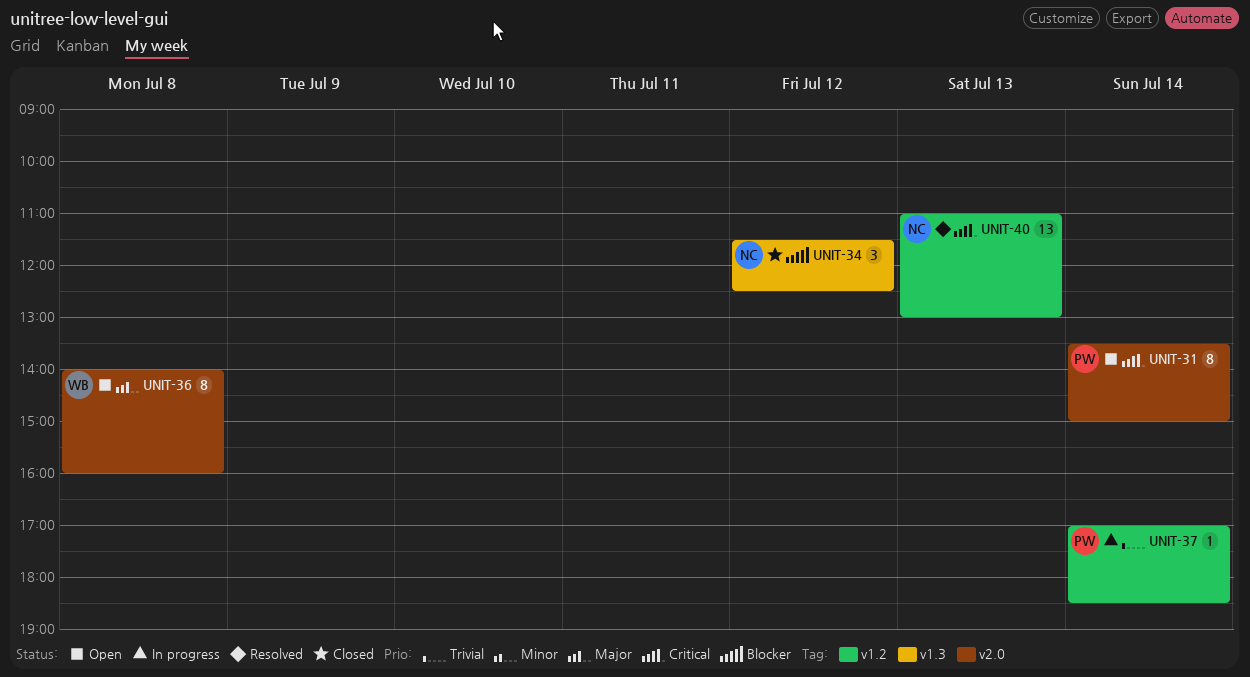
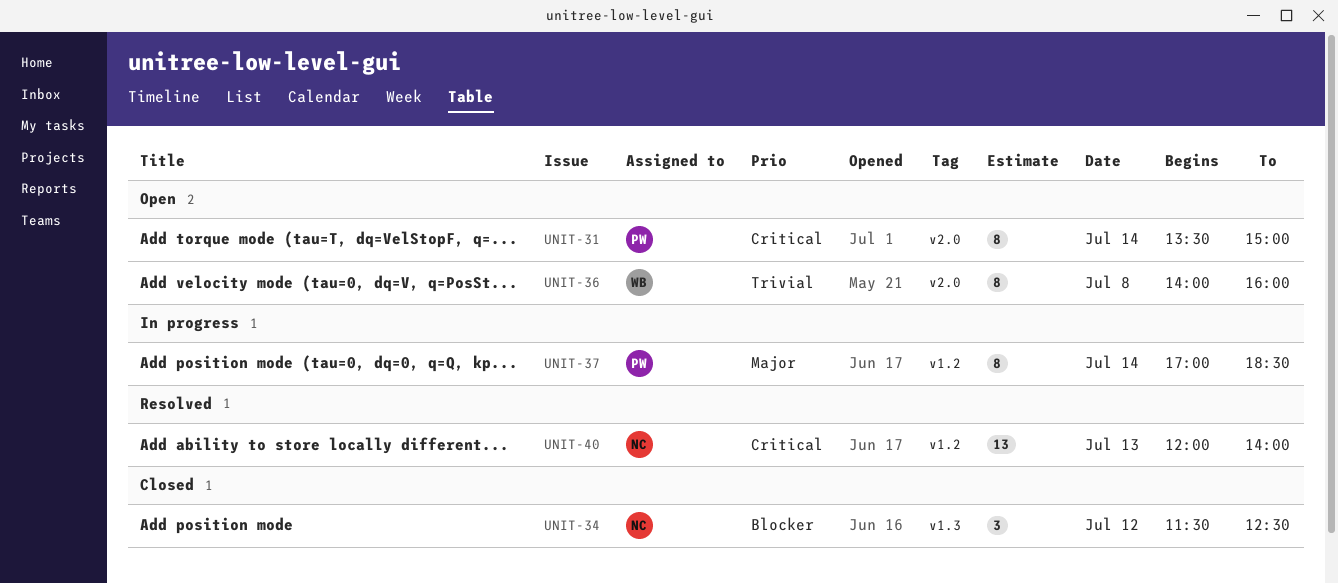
UNIT-36, priority: Major -> Trivial
UNIT-37, priority: Trivial -> Major
UNIT-37, estimate: 1 -> 8
UNIT-40, begins: 11:00 -> 12:00
UNIT-40, ends: 13:00 -> 14:00

